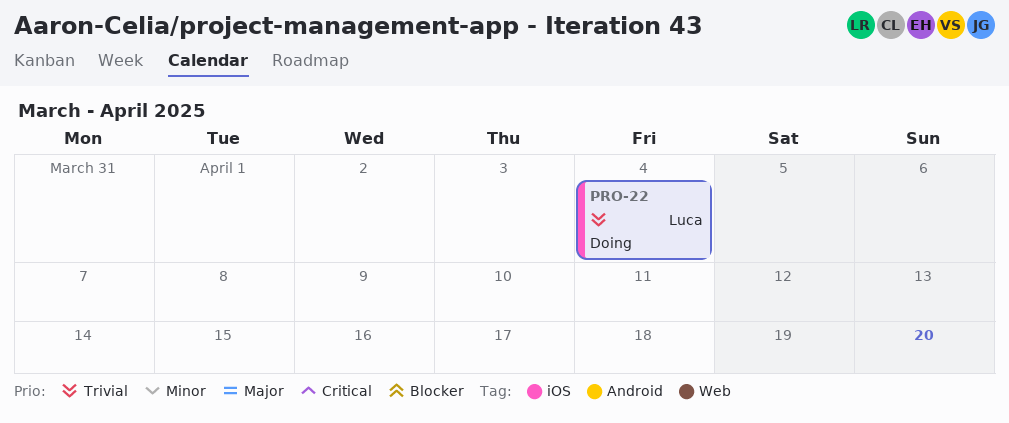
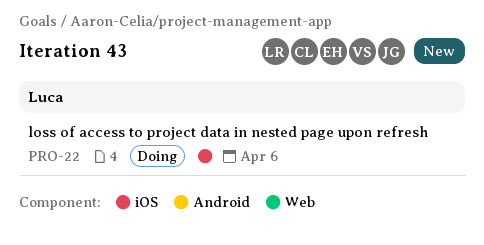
PRO-22, due: Apr 4 -> Apr 6

